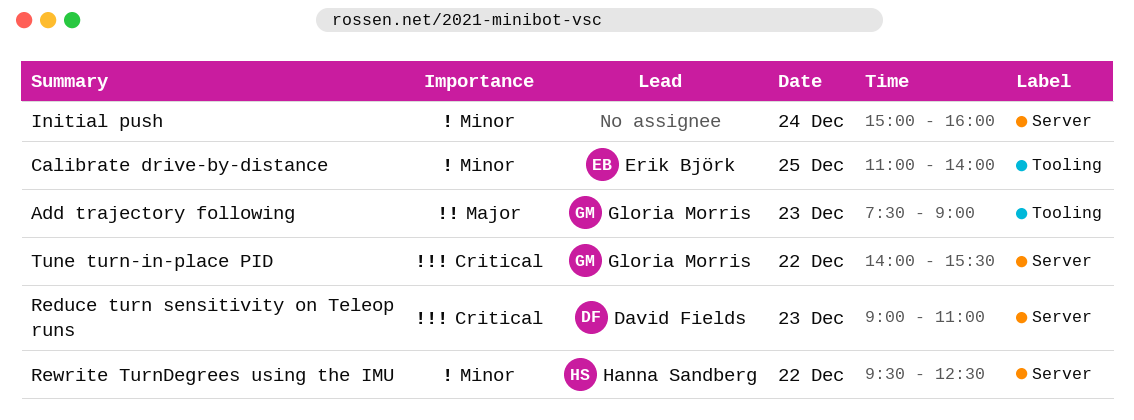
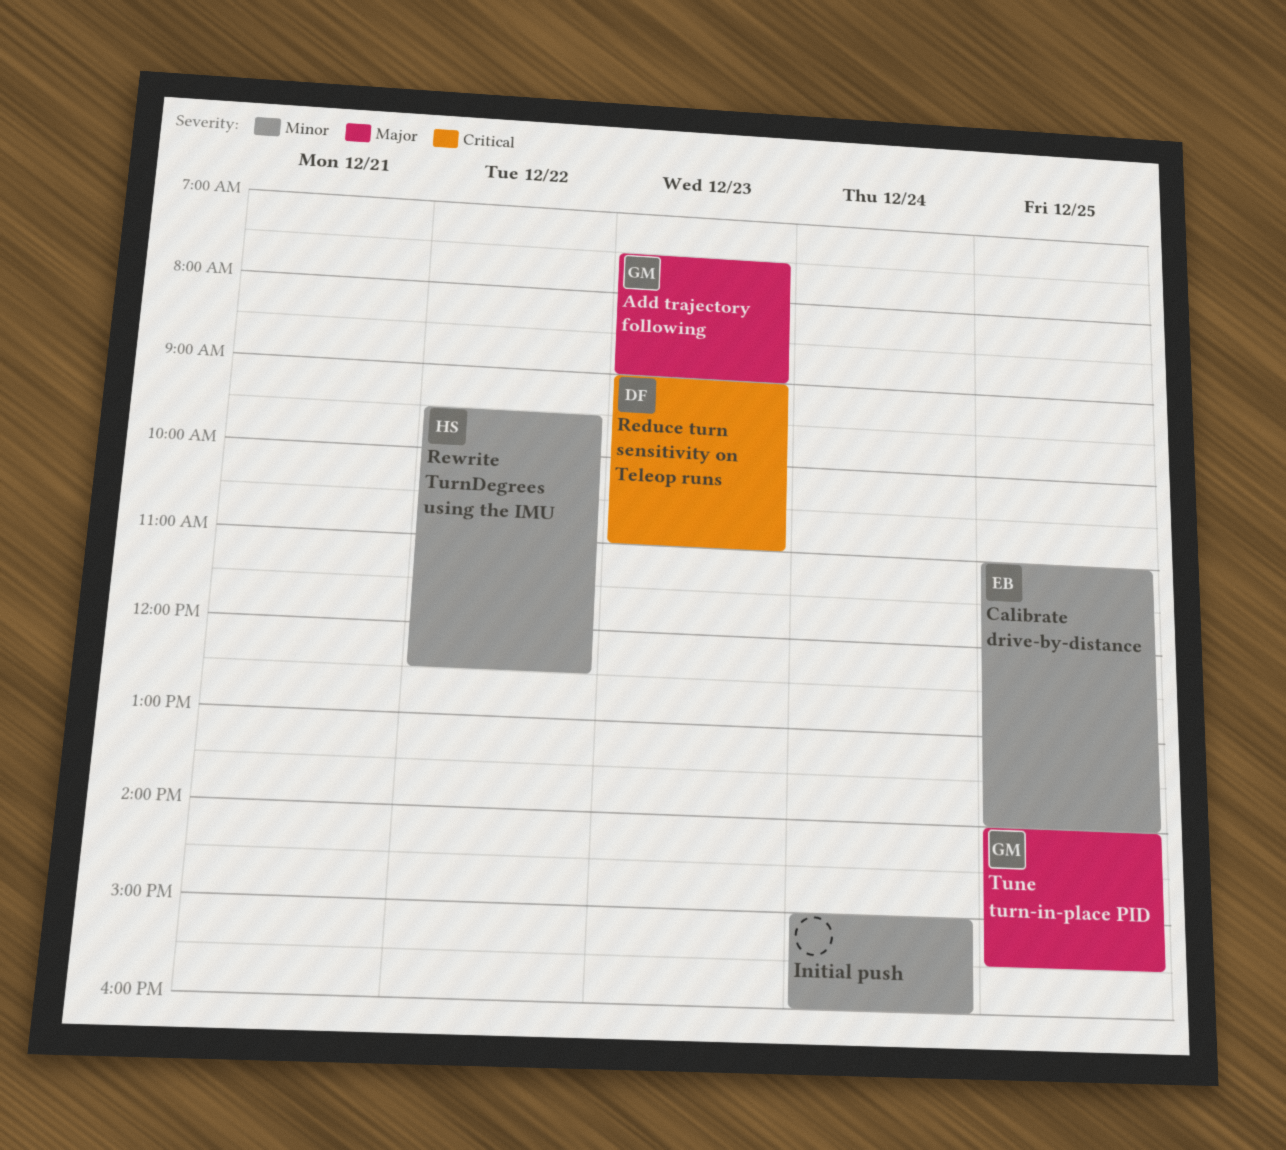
Tune turn-in-place PID, priority: Critical -> Major
Tune turn-in-place PID, day: Dec 22 -> Dec 25

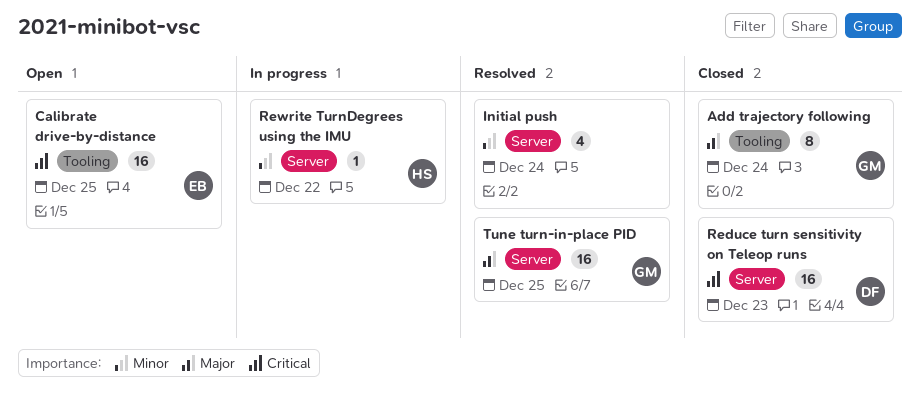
Add trajectory following, day: Dec 23 -> Dec 24
Calibrate drive-by-distance, priority: Minor -> Critical

